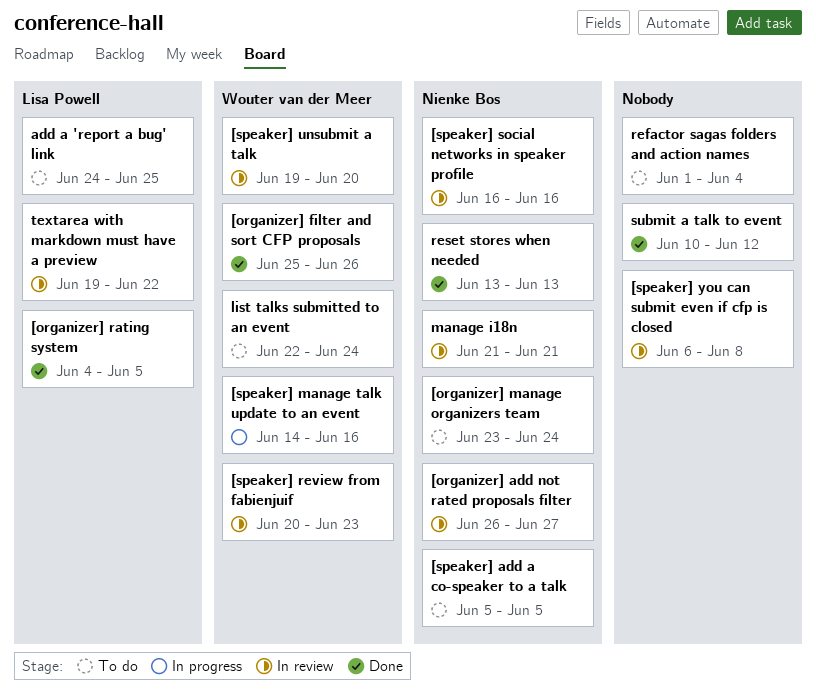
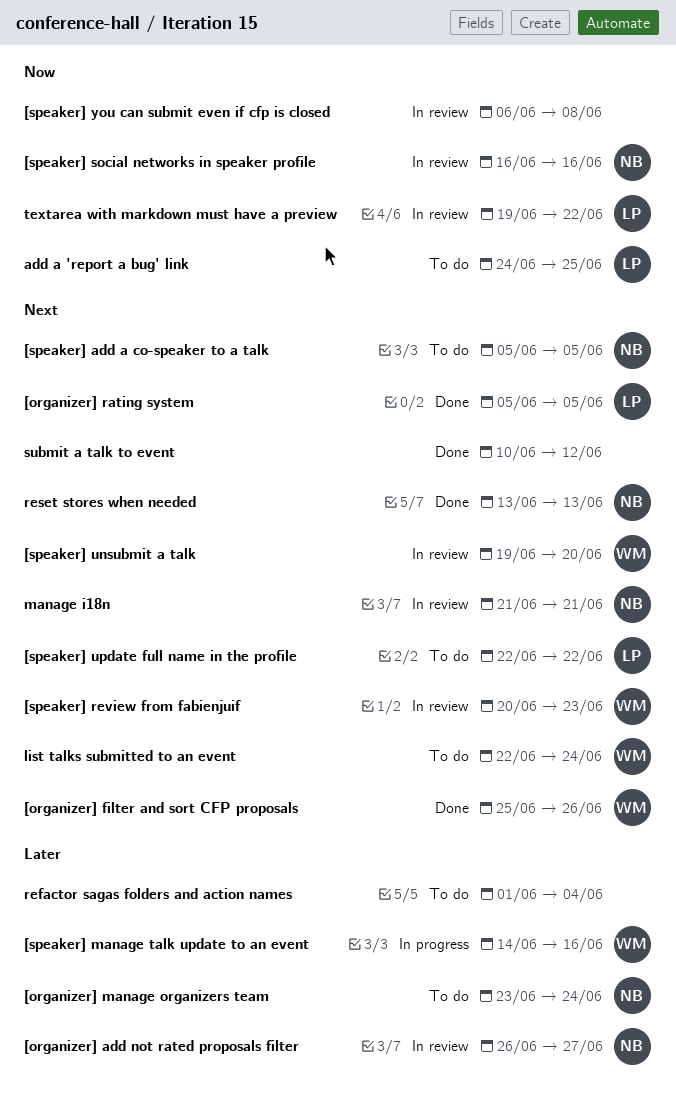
[organizer] rating system, start: Jun 4 -> Jun 5
[speaker] update full name in the profile: none -> present

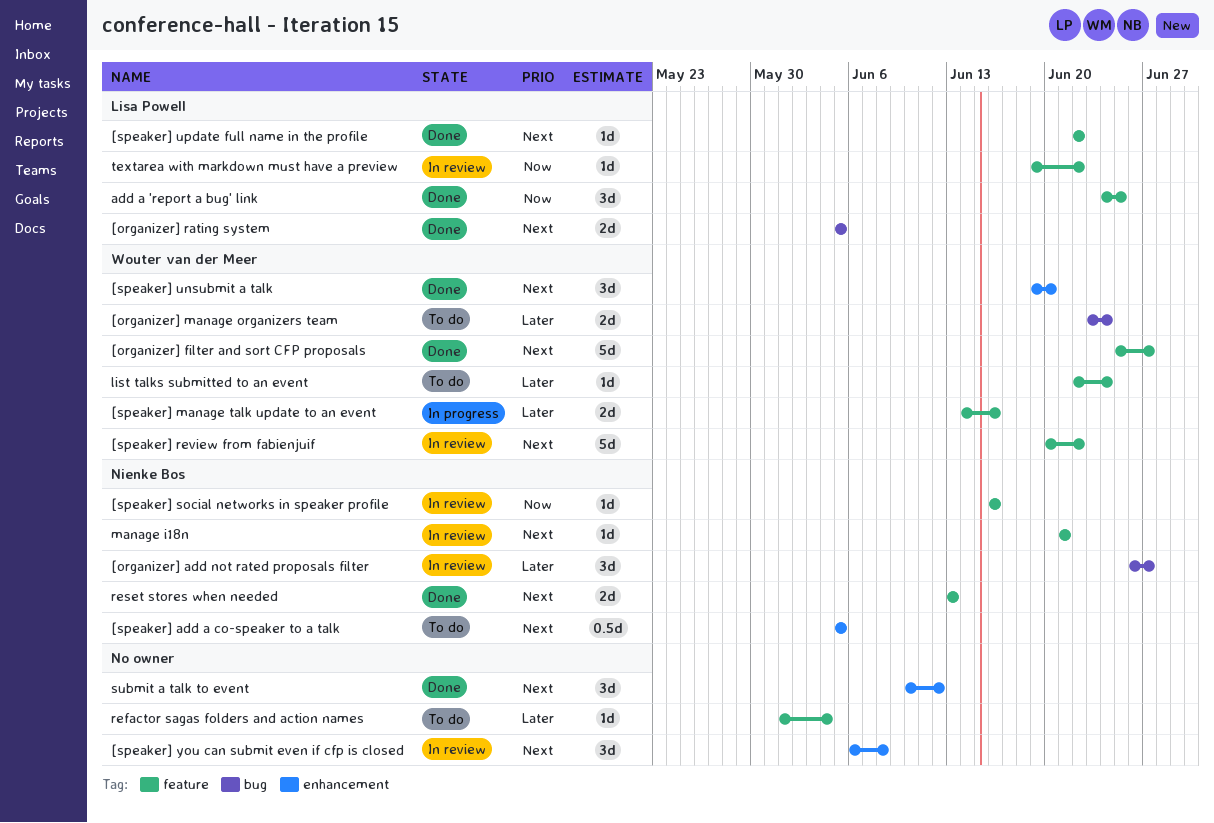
[organizer] filter and sort CFP proposals, due: Jun 26 -> Jun 27
[organizer] manage organizers team, owner: Nienke Bos -> Wouter van der Meer
[speaker] review from fabienjuif, due: Jun 23 -> Jun 22
[speaker] unsubmit a talk, status: In review -> Done
[speaker] update full name in the profile, status: To do -> Done
[speaker] you can submit even if cfp is closed, priority: Now -> Next
add a 'report a bug' link, status: To do -> Done
list talks submitted to an event, priority: Next -> Later

